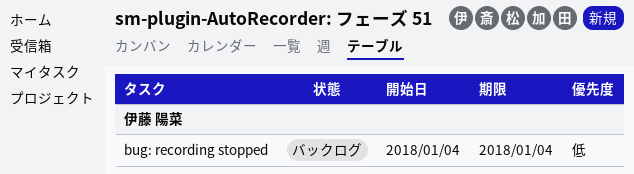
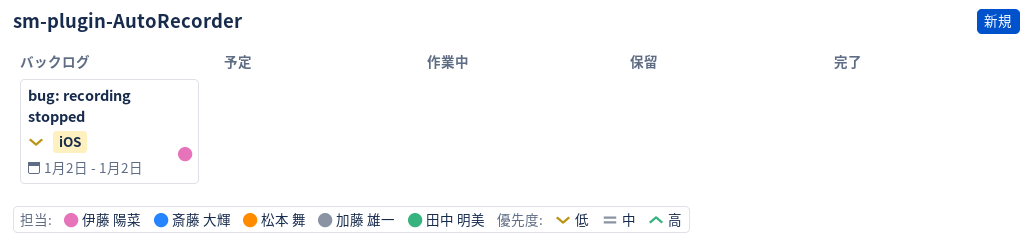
bug: recording stopped, start: Jan 4 -> Jan 2
bug: recording stopped, due: Jan 4 -> Jan 2

